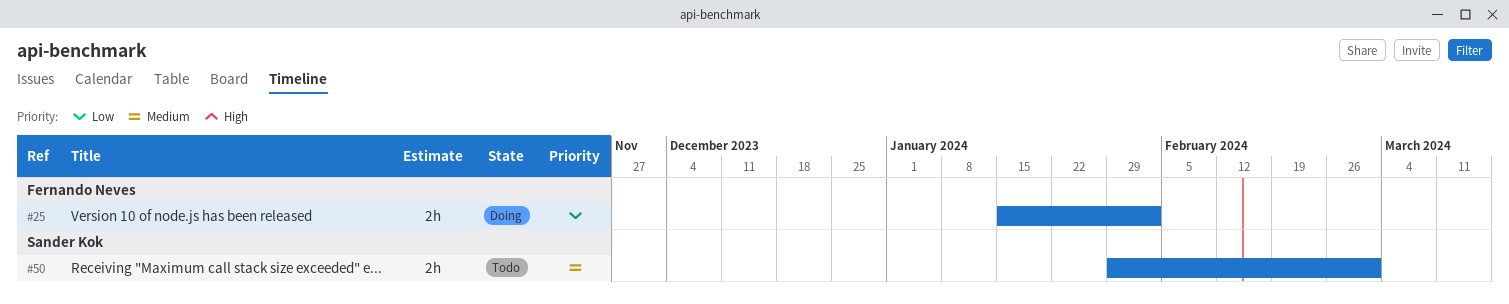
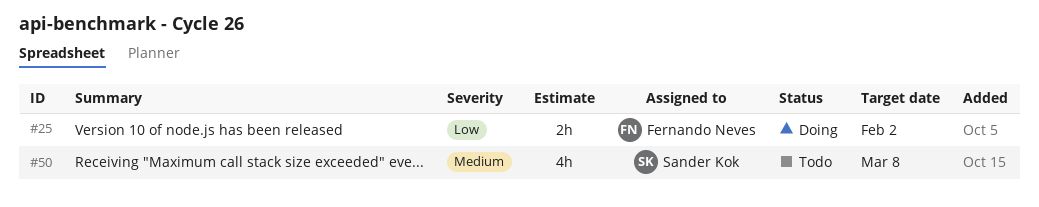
#50, estimate: 2h -> 4h
#50, due: Mar 1 -> Mar 8

